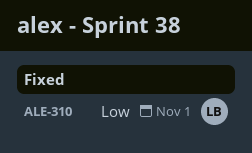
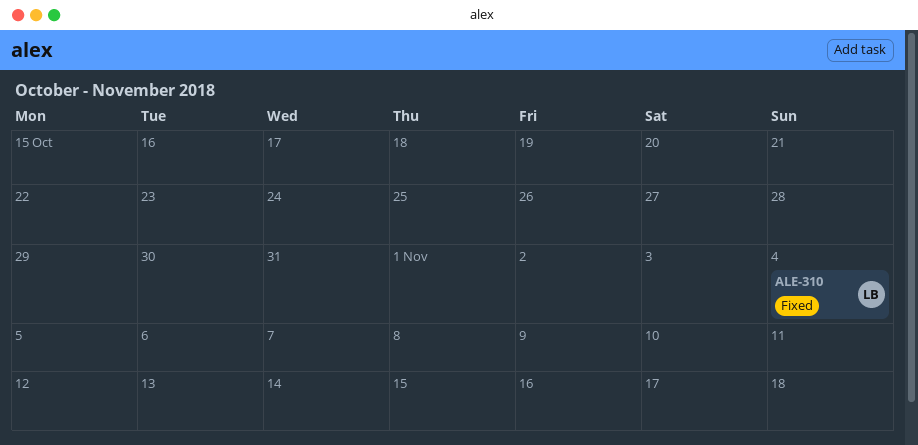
ALE-310, due: Nov 1 -> Nov 4

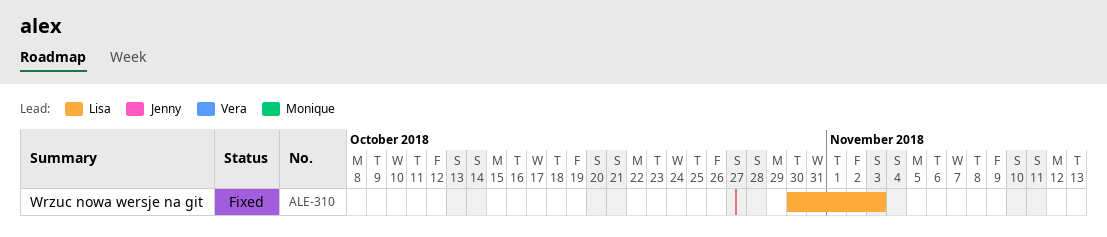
ALE-310, due: Nov 4 -> Nov 3

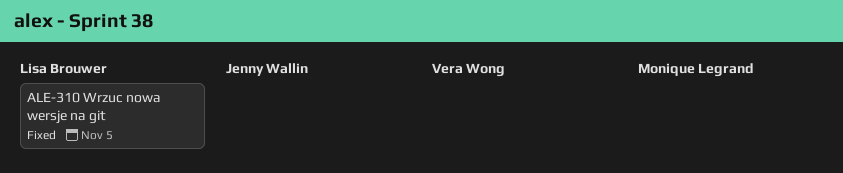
ALE-310, due: Nov 3 -> Nov 5

